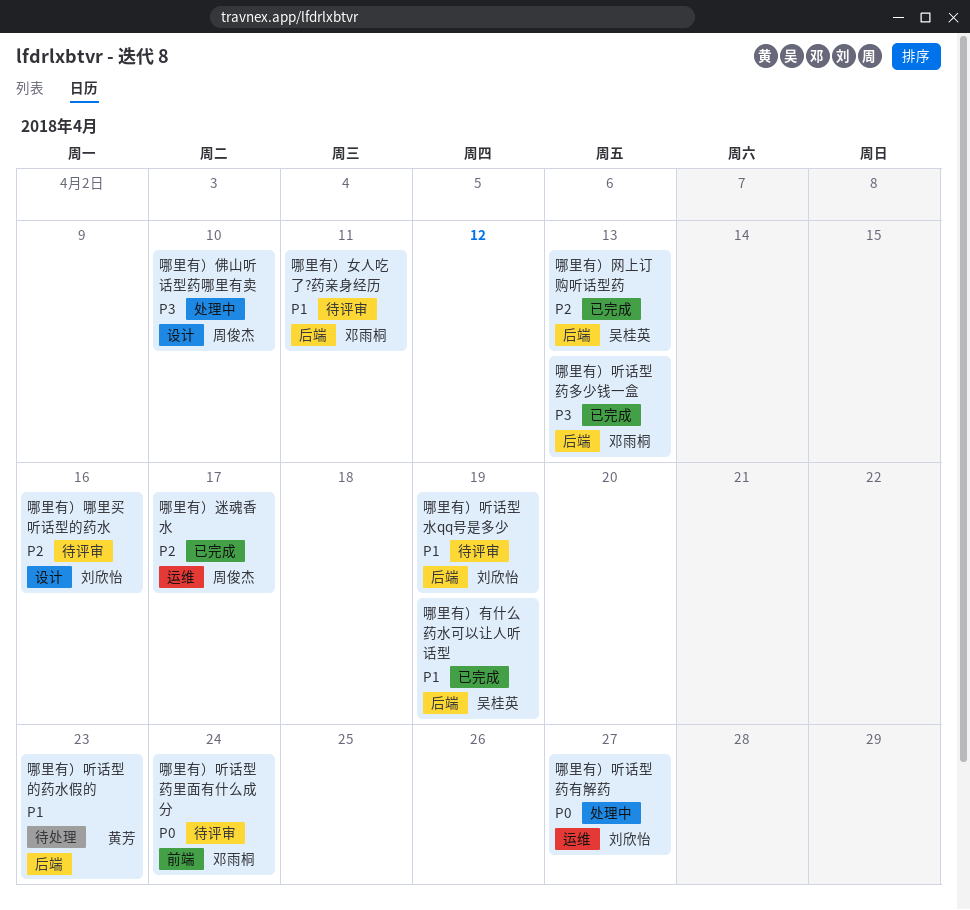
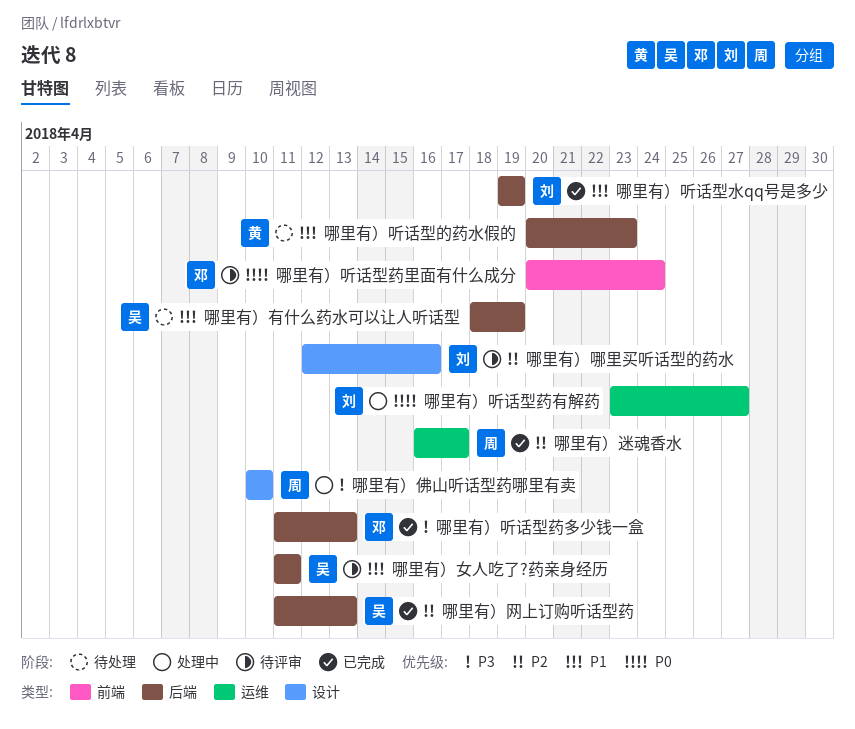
哪里有）听话型水qq号是多少, status: 待评审 -> 已完成
哪里有）女人吃了?药亲身经历, owner: 邓雨桐 -> 吴桂英
哪里有）有什么药水可以让人听话型, status: 已完成 -> 待处理

